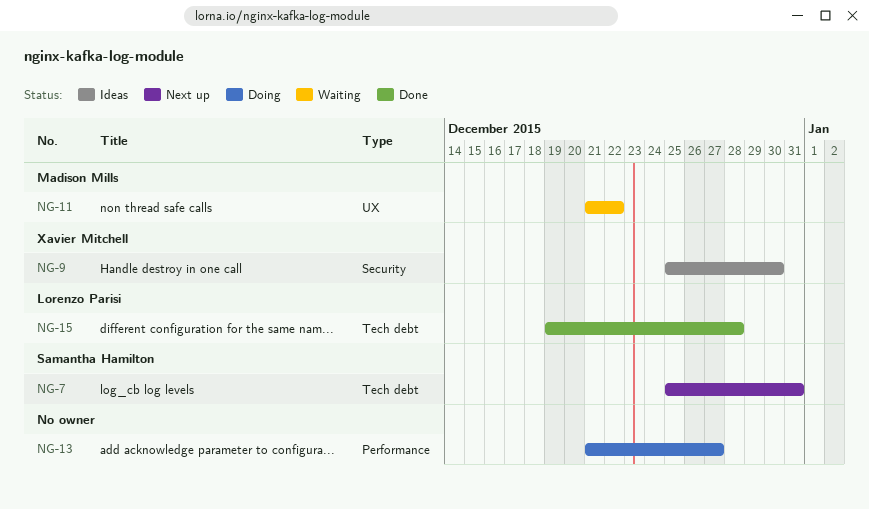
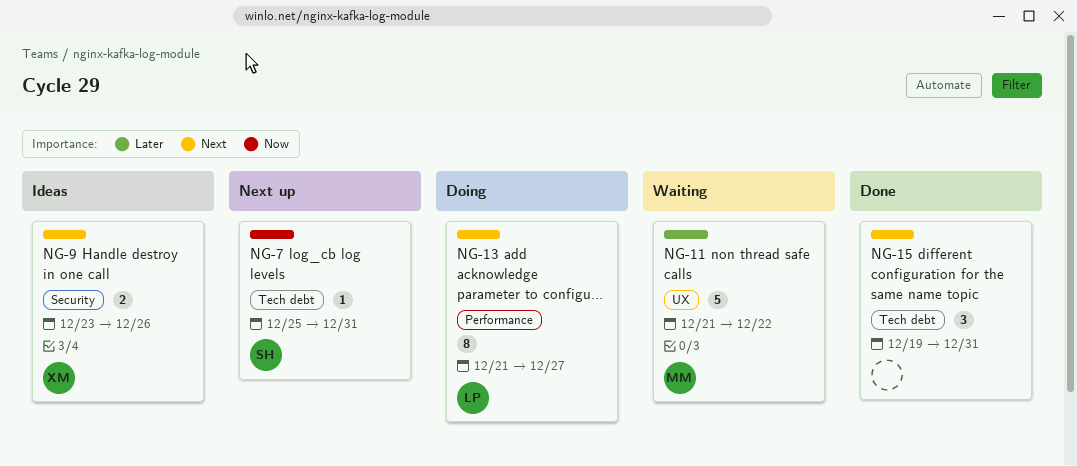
NG-9, start: Dec 25 -> Dec 23
NG-9, due: Dec 30 -> Dec 26
NG-13, owner: none -> Lorenzo Parisi
NG-15, owner: Lorenzo Parisi -> none
NG-15, due: Dec 28 -> Dec 31

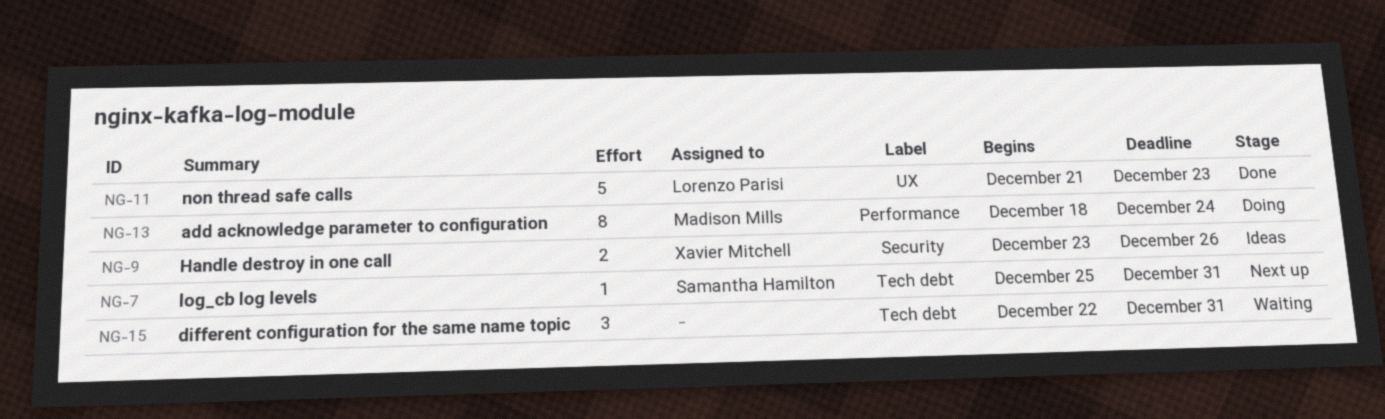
NG-11, status: Waiting -> Done
NG-11, owner: Madison Mills -> Lorenzo Parisi
NG-11, due: Dec 22 -> Dec 23
NG-13, owner: Lorenzo Parisi -> Madison Mills
NG-13, start: Dec 21 -> Dec 18
NG-13, due: Dec 27 -> Dec 24
NG-15, status: Done -> Waiting
NG-15, start: Dec 19 -> Dec 22

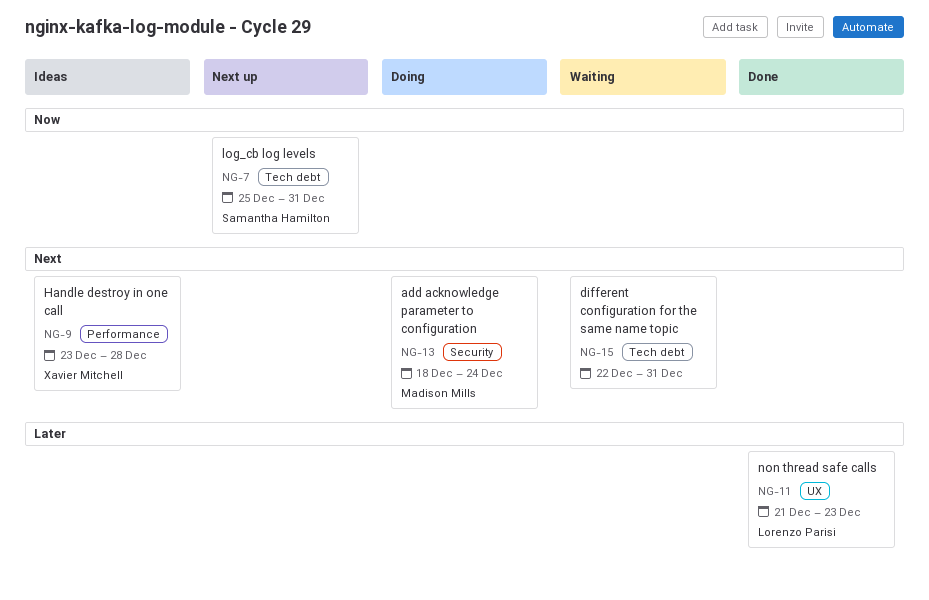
NG-9, label: Security -> Performance
NG-9, due: Dec 26 -> Dec 28
NG-13, label: Performance -> Security

